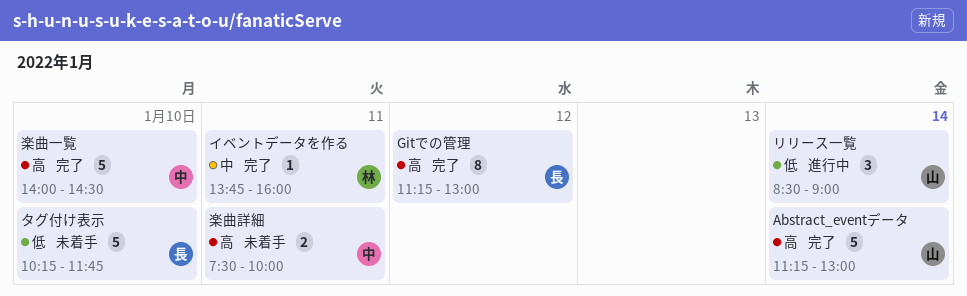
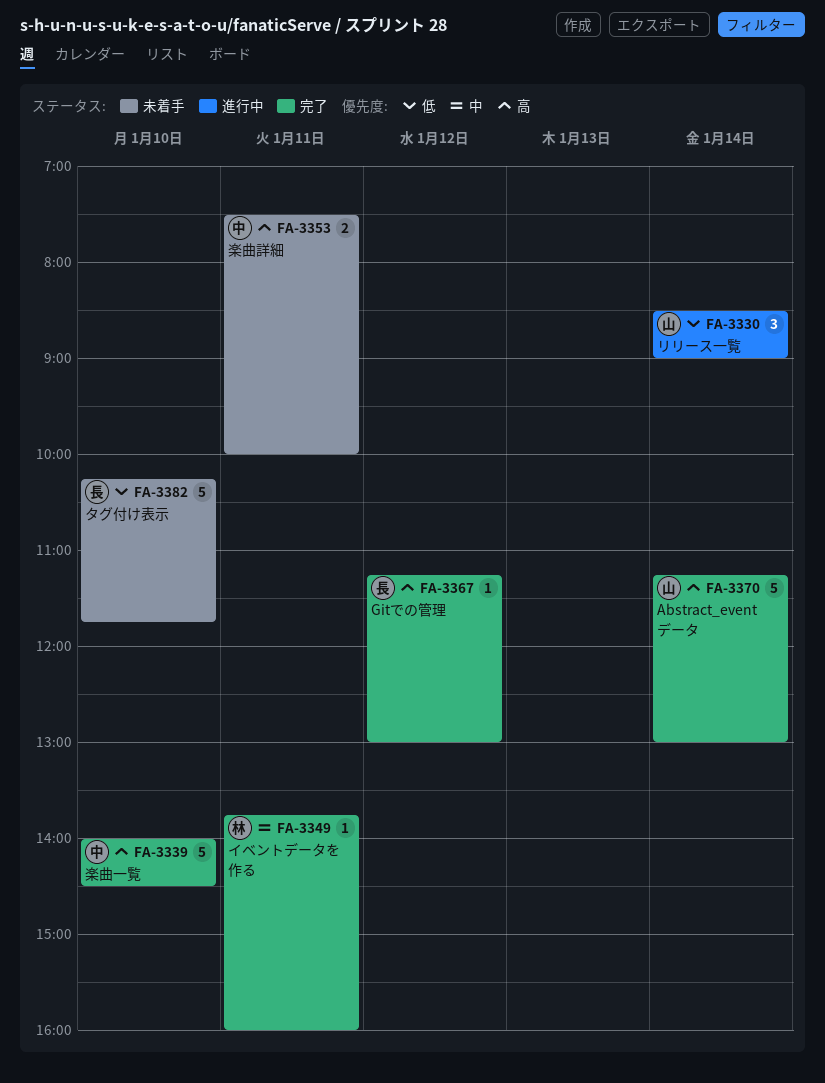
Gitでの管理, estimate: 8 -> 1

